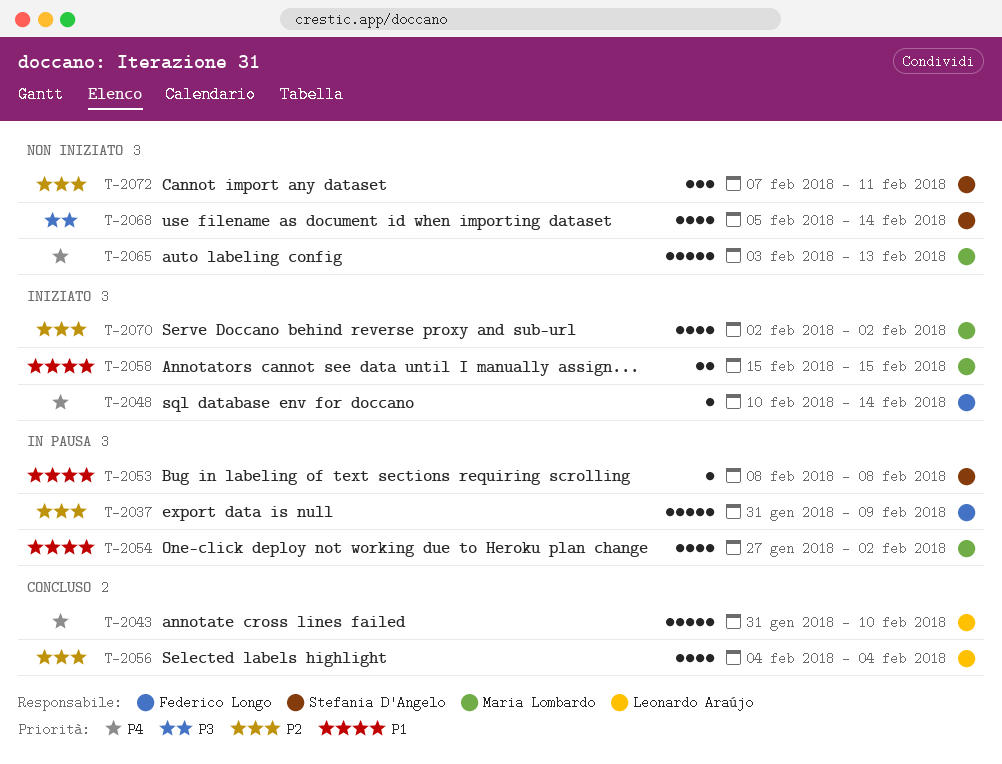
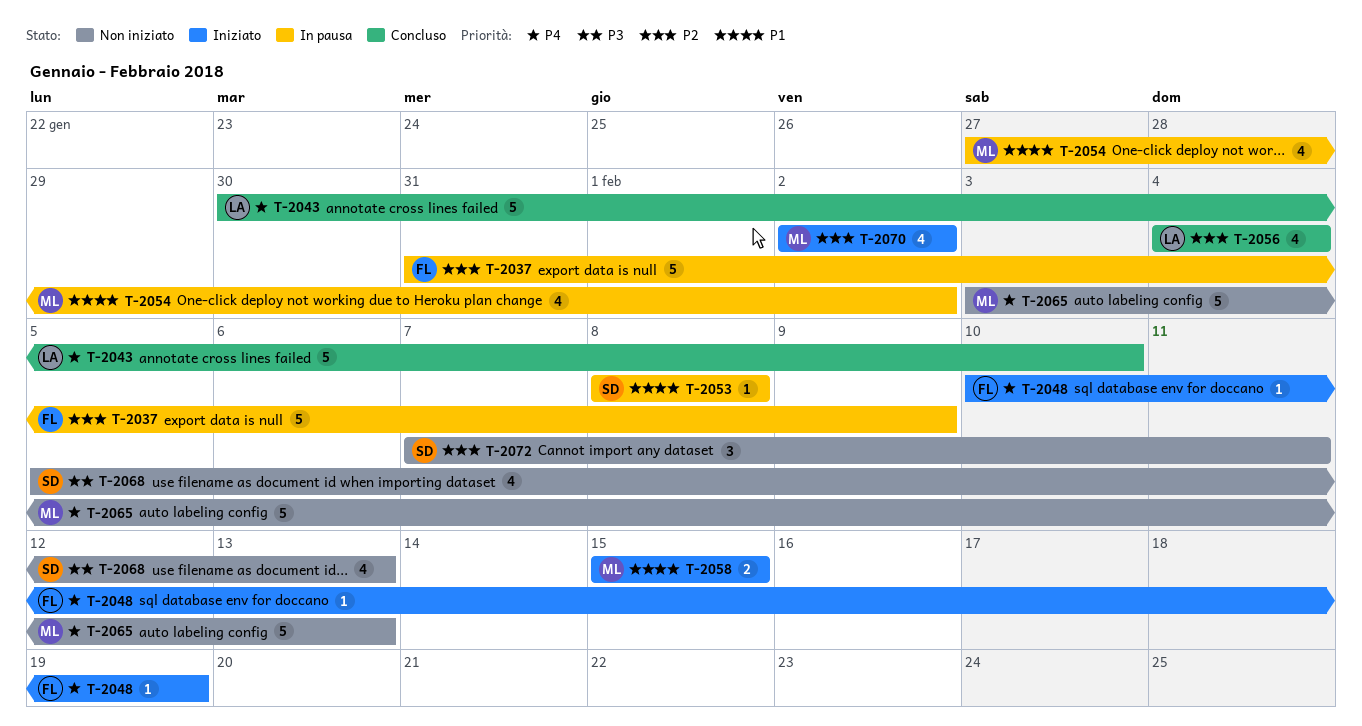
T-2043, start: Jan 31 -> Jan 30
T-2048, due: Feb 14 -> Feb 19
T-2068, due: Feb 14 -> Feb 13

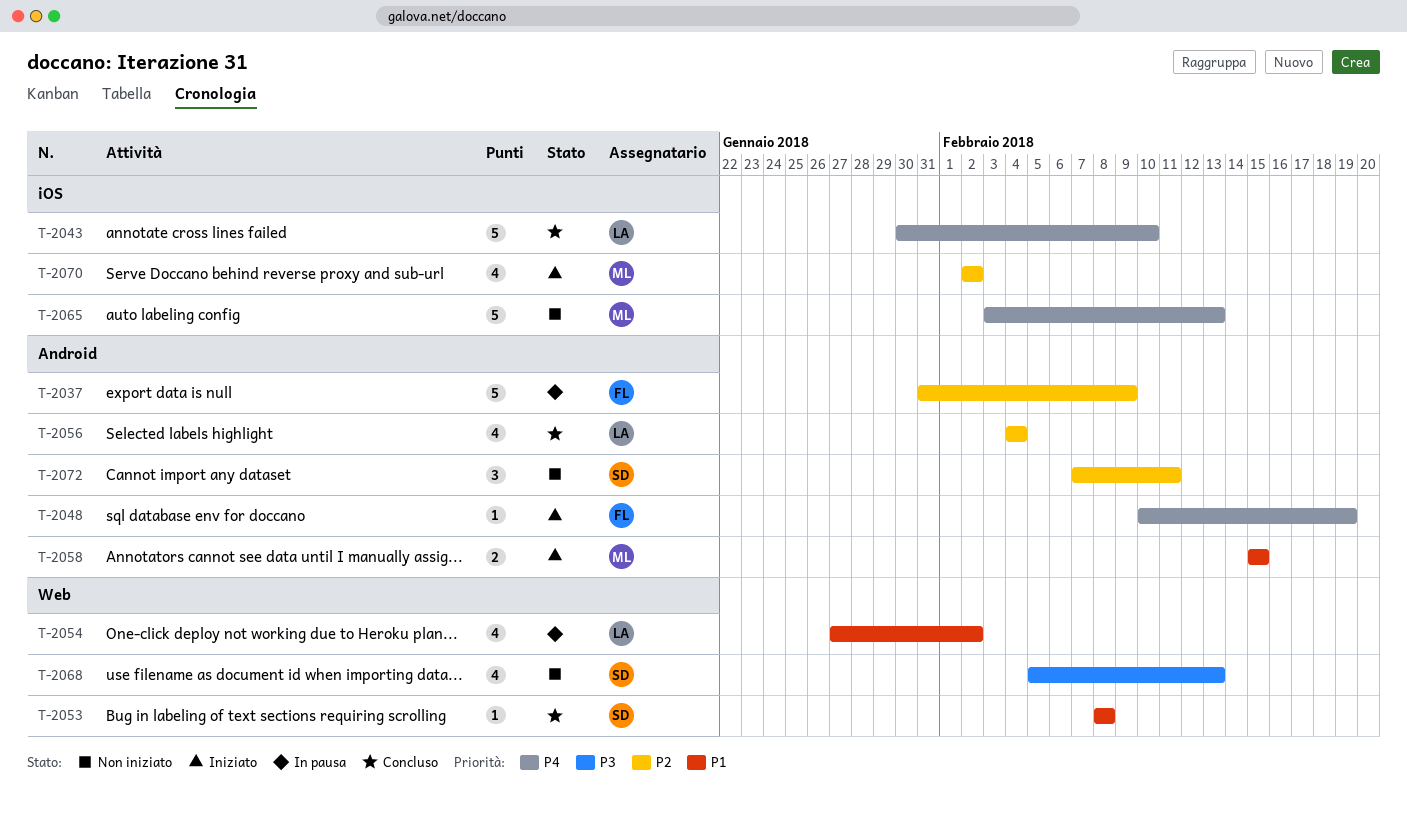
T-2053, status: In pausa -> Concluso
T-2054, owner: ML -> LA

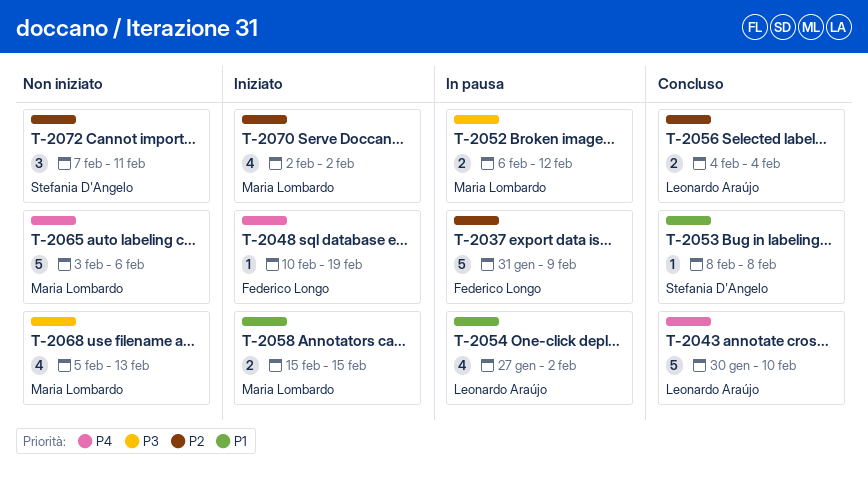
T-2052: none -> present
T-2056, estimate: 4 -> 2
T-2065, due: Feb 13 -> Feb 6
T-2068, owner: Stefania D'Angelo -> Maria Lombardo

